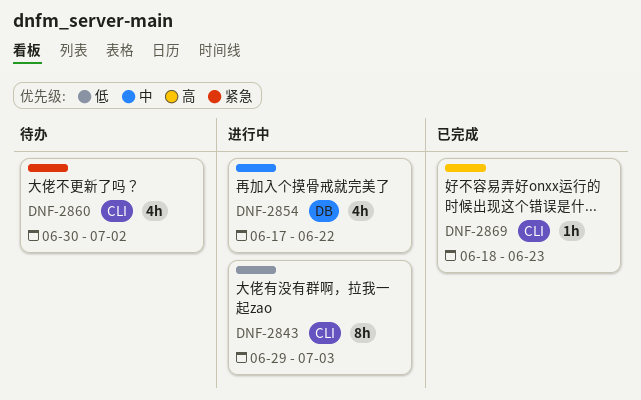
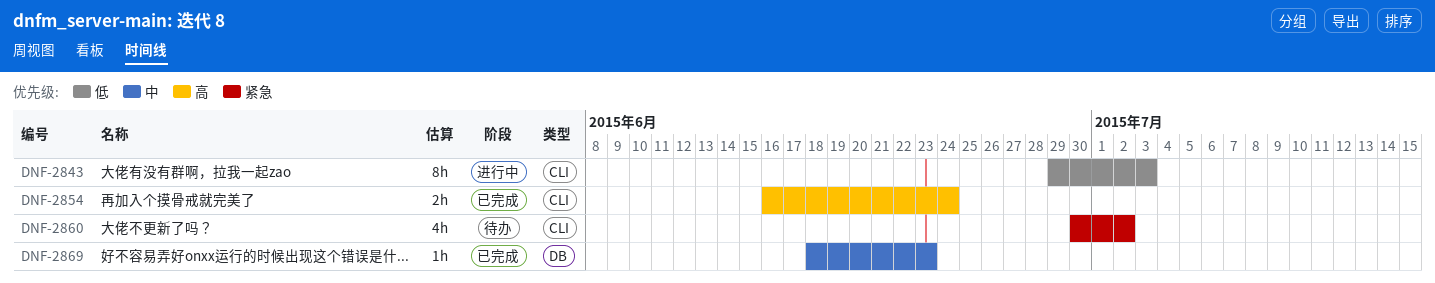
DNF-2854, status: 进行中 -> 已完成
DNF-2854, priority: 中 -> 高
DNF-2854, label: DB -> CLI
DNF-2854, estimate: 4h -> 2h
DNF-2854, start: Jun 17 -> Jun 16
DNF-2854, due: Jun 22 -> Jun 24
DNF-2869, priority: 高 -> 中
DNF-2869, label: CLI -> DB

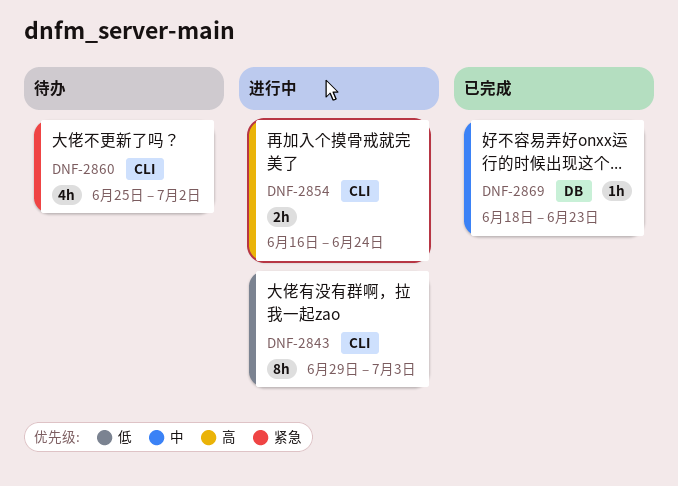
DNF-2854, status: 已完成 -> 进行中
DNF-2860, start: Jun 30 -> Jun 25

